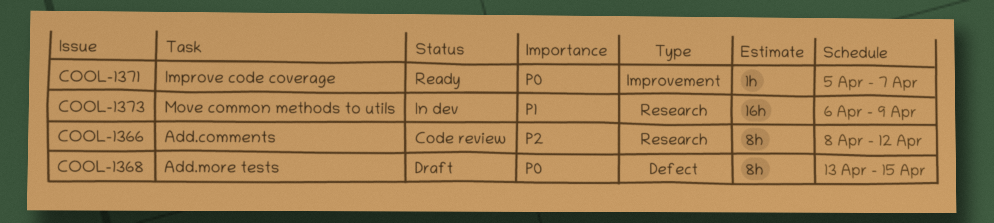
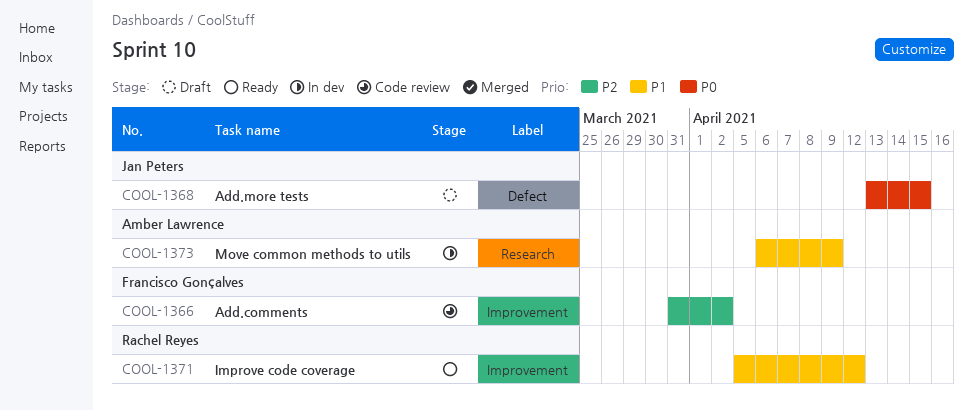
COOL-1366, label: Research -> Improvement
COOL-1366, start: Apr 8 -> Mar 31
COOL-1366, due: Apr 12 -> Apr 2
COOL-1371, priority: P0 -> P1
COOL-1371, due: Apr 7 -> Apr 12

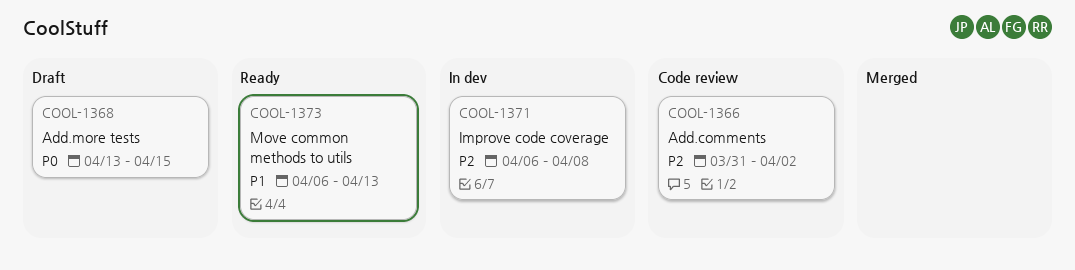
COOL-1371, status: Ready -> In dev
COOL-1371, priority: P1 -> P2
COOL-1371, start: Apr 5 -> Apr 6
COOL-1371, due: Apr 12 -> Apr 8
COOL-1373, status: In dev -> Ready
COOL-1373, due: Apr 9 -> Apr 13

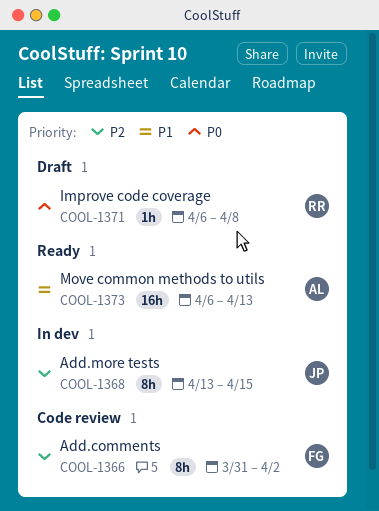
COOL-1368, status: Draft -> In dev
COOL-1368, priority: P0 -> P2
COOL-1371, status: In dev -> Draft
COOL-1371, priority: P2 -> P0

